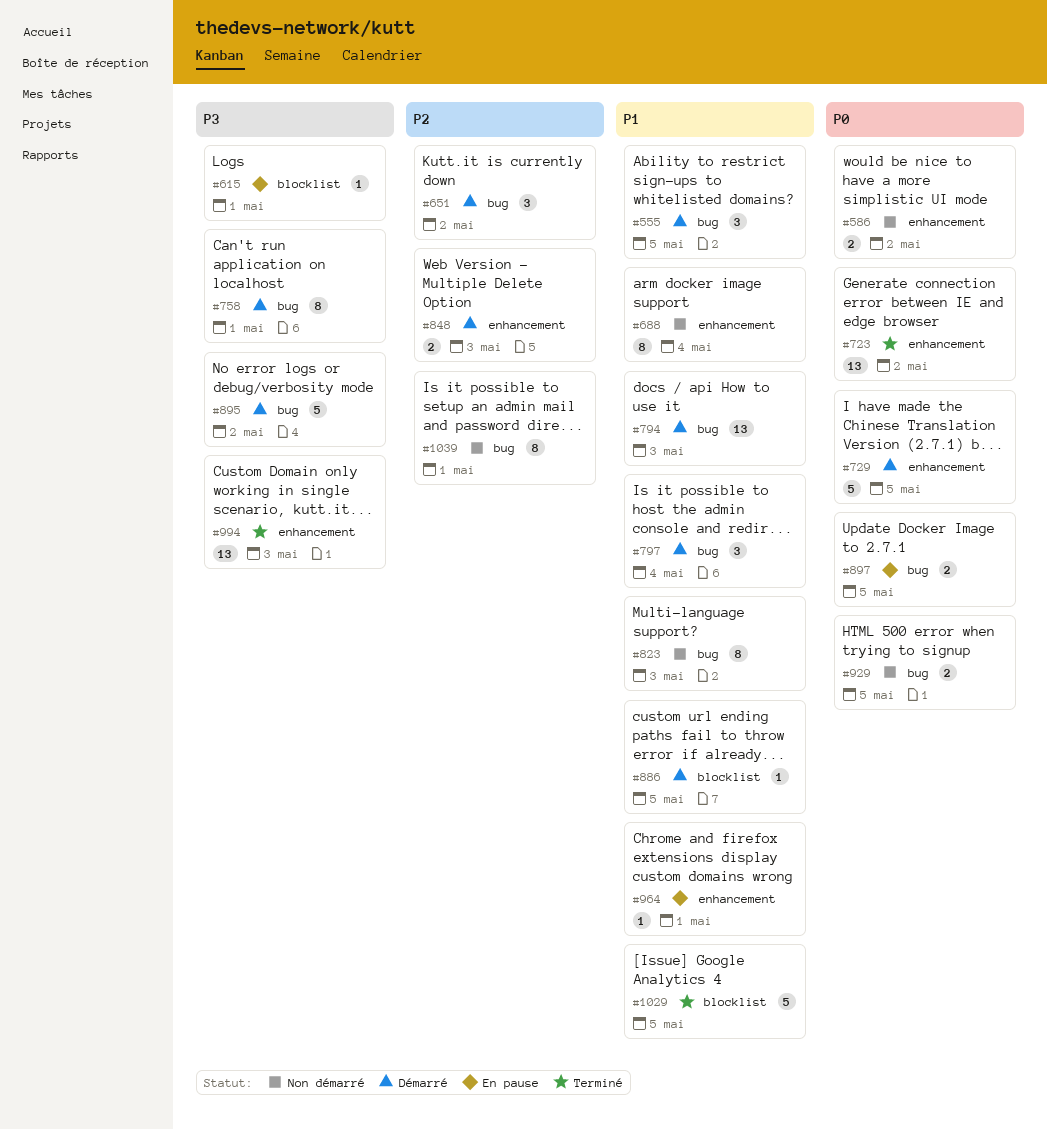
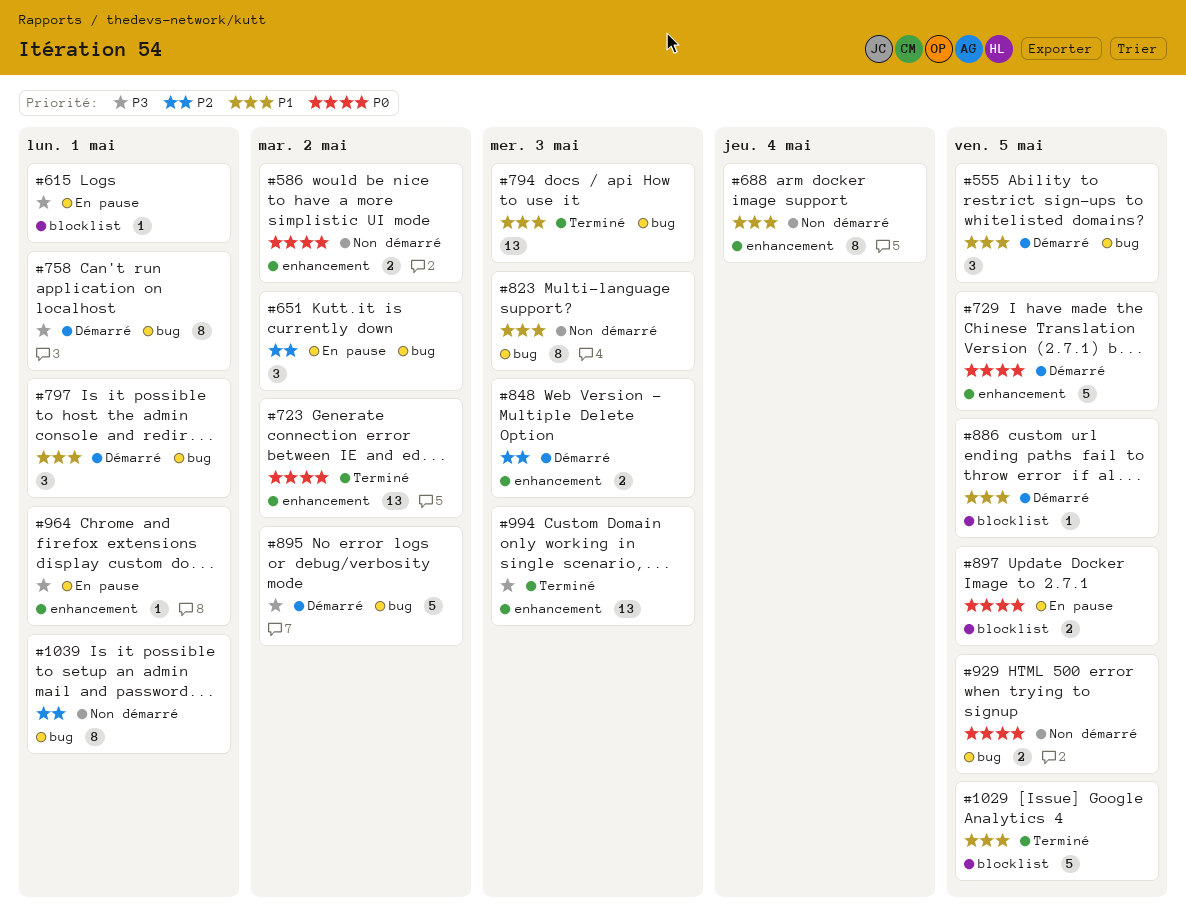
#651, status: Démarré -> En pause
#794, status: Démarré -> Terminé
#797, due: May 4 -> May 1
#897, label: bug -> blocklist
#964, priority: P1 -> P3

